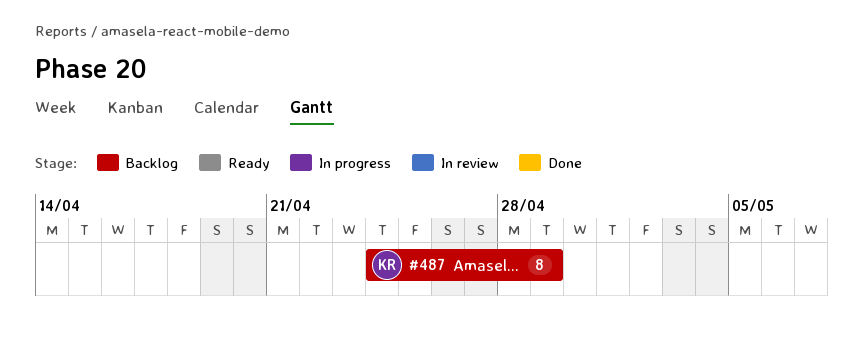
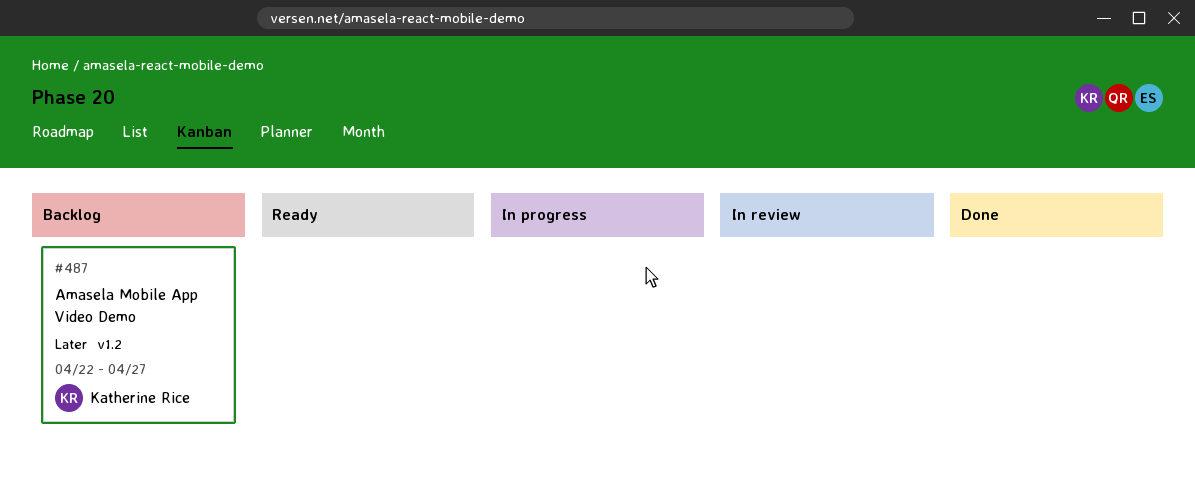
#487, start: Apr 24 -> Apr 22
#487, due: Apr 29 -> Apr 27

